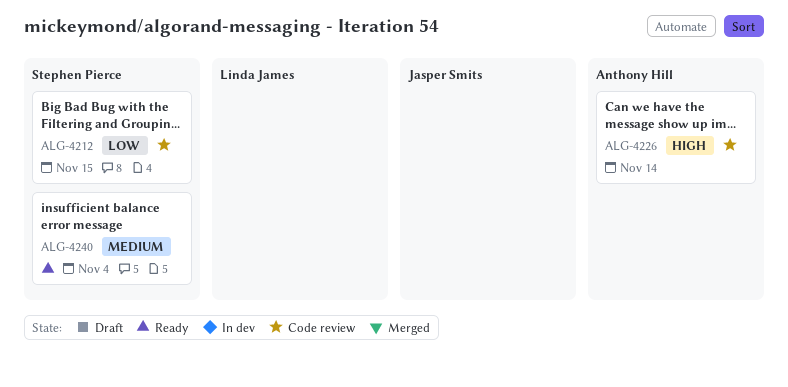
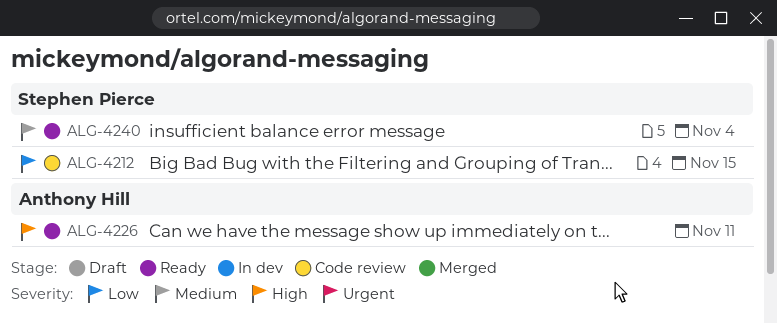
ALG-4226, status: Code review -> Ready
ALG-4226, due: Nov 14 -> Nov 11

